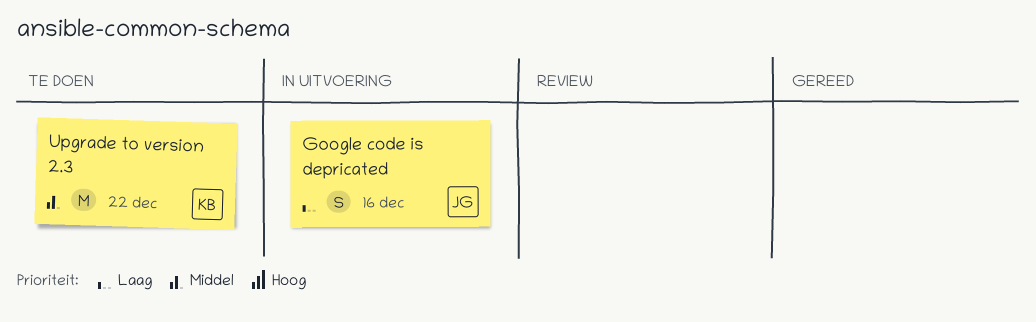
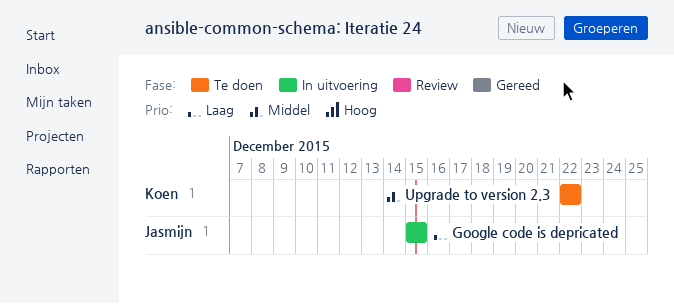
Google code is depricated, due: Dec 16 -> Dec 15

